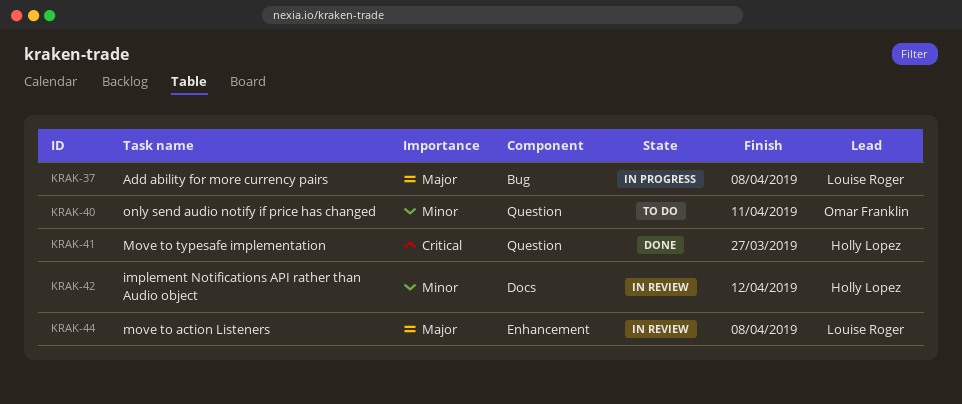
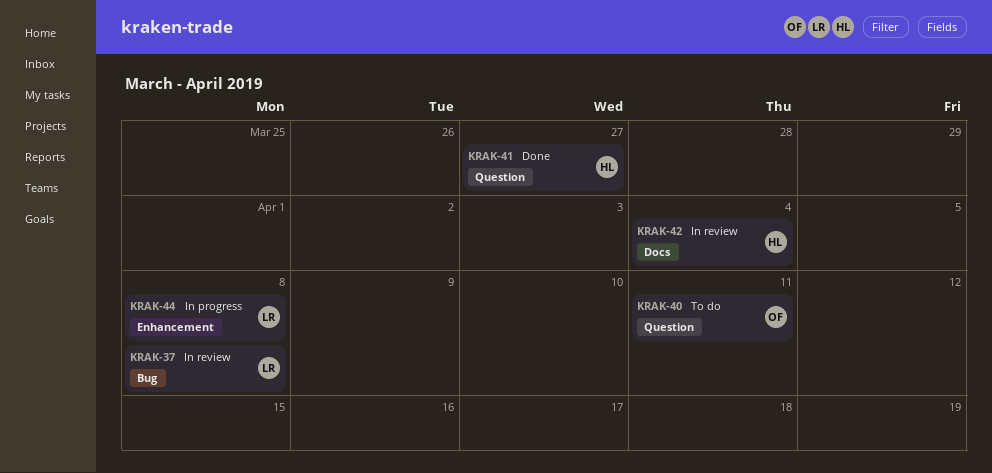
KRAK-37, status: In progress -> In review
KRAK-42, due: Apr 12 -> Apr 4
KRAK-44, status: In review -> In progress

